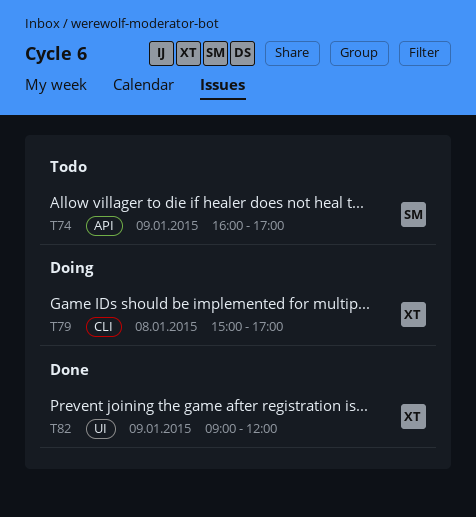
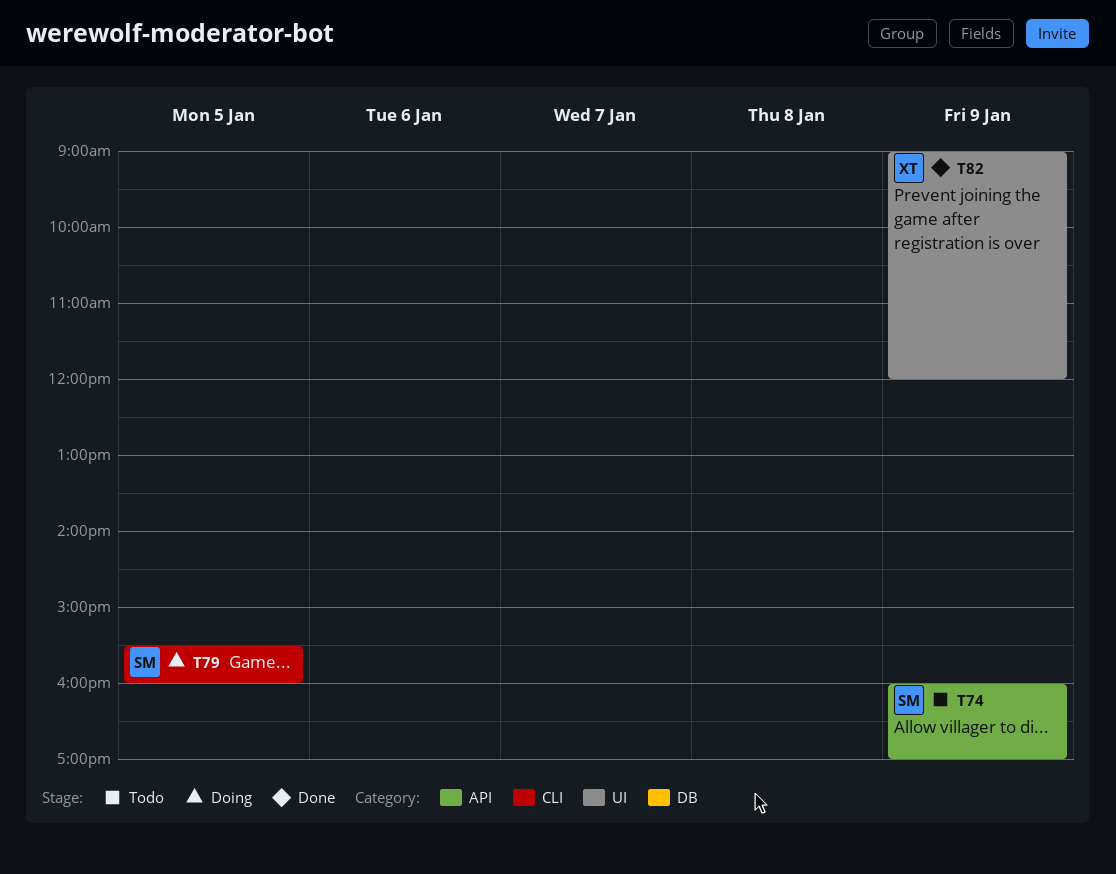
T79, owner: XT -> SM
T79, day: Jan 8 -> Jan 5
T79, begins: 15:00 -> 15:30
T79, ends: 17:00 -> 16:00

